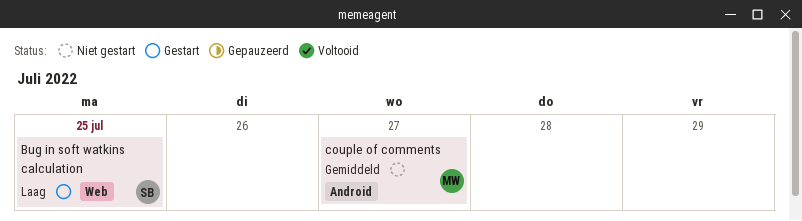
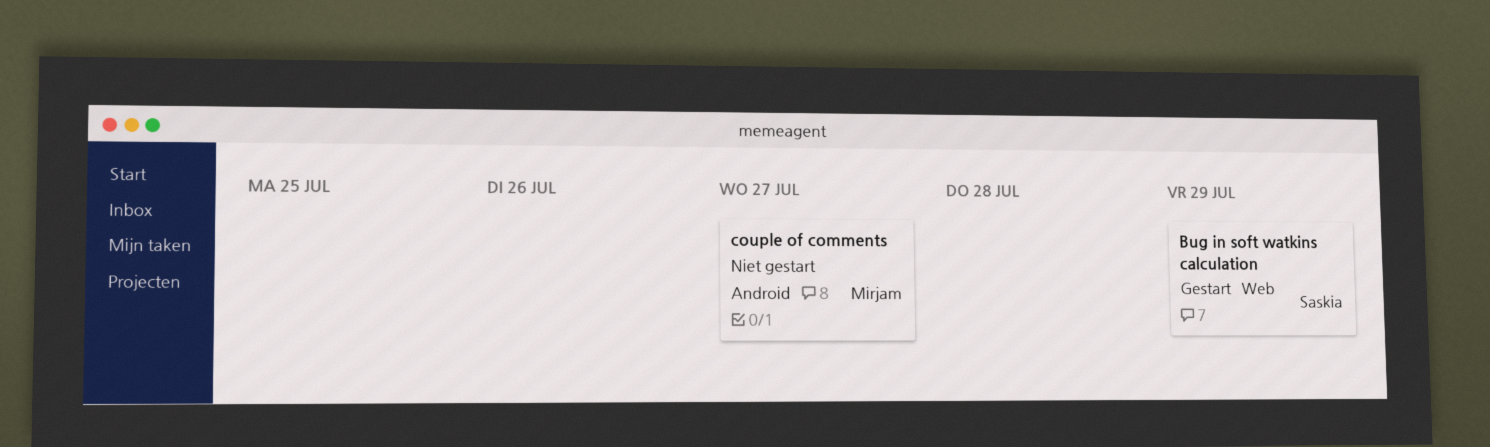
Bug in soft watkins calculation, due: Jul 25 -> Jul 29

